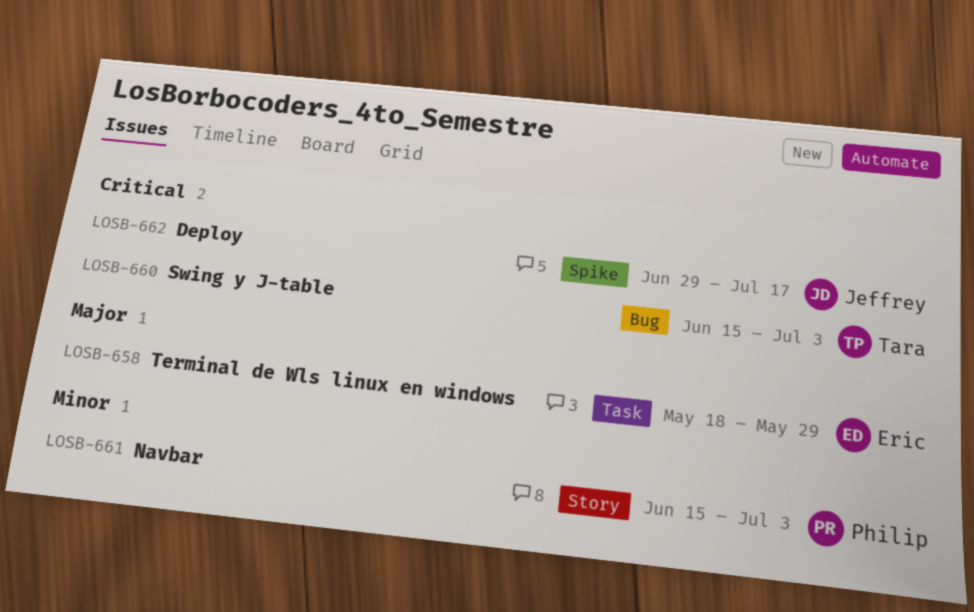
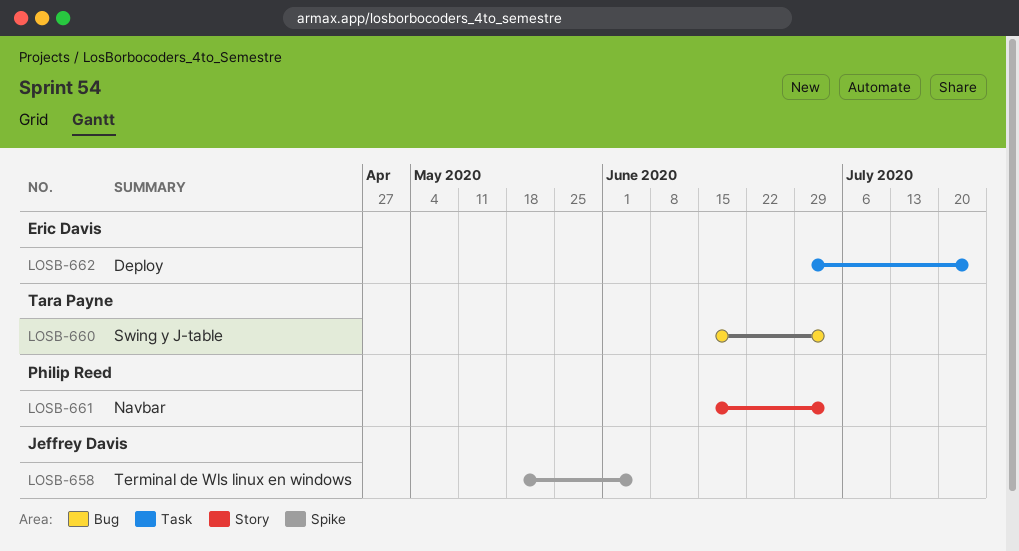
LOSB-658, owner: Eric Davis -> Jeffrey Davis
LOSB-658, label: Task -> Spike
LOSB-658, due: May 29 -> Jun 5
LOSB-662, owner: Jeffrey Davis -> Eric Davis
LOSB-662, label: Spike -> Task
LOSB-662, due: Jul 17 -> Jul 24

